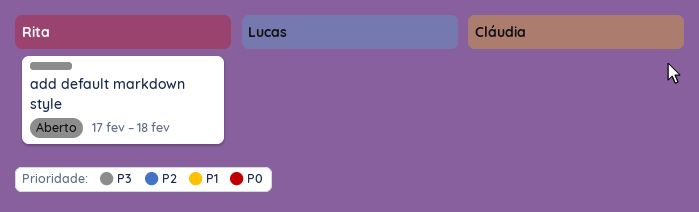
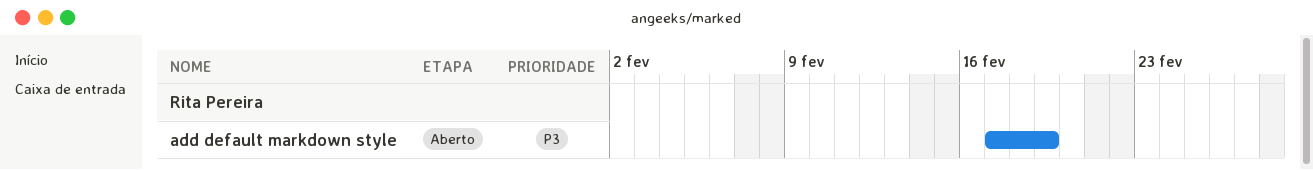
add default markdown style, due: Feb 18 -> Feb 19

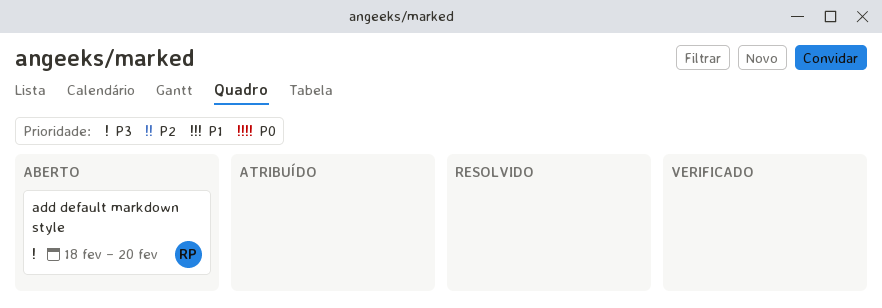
add default markdown style, start: Feb 17 -> Feb 18
add default markdown style, due: Feb 19 -> Feb 20

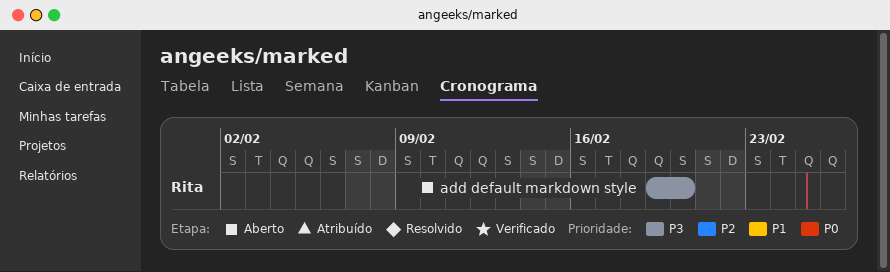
add default markdown style, start: Feb 18 -> Feb 19

